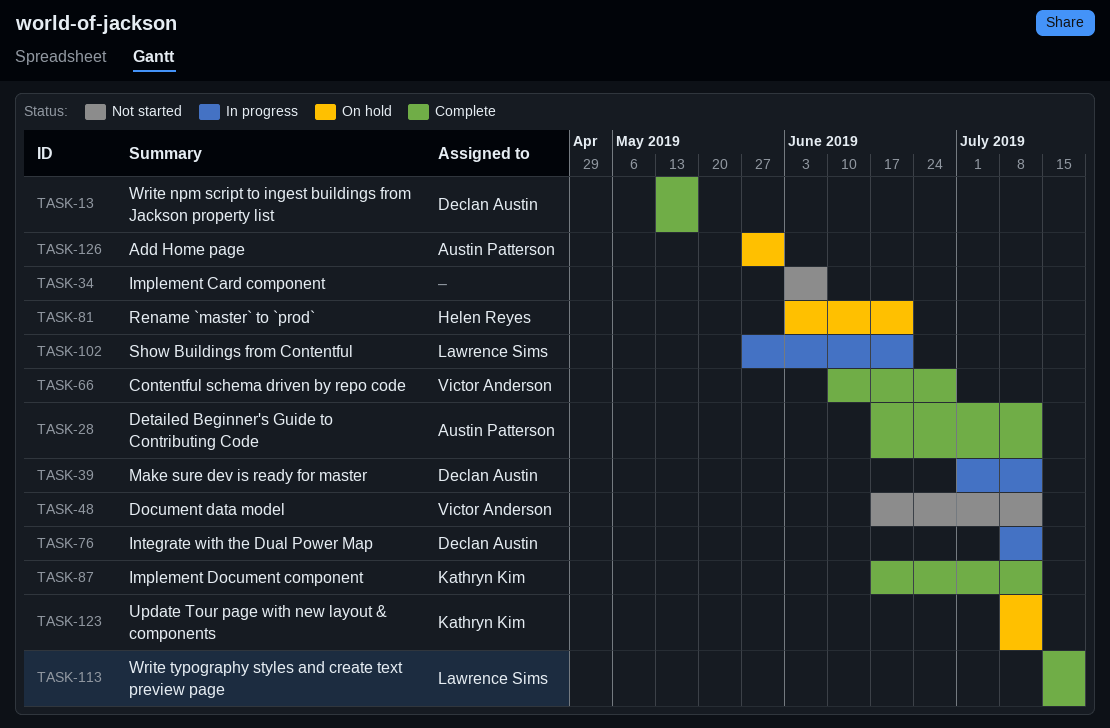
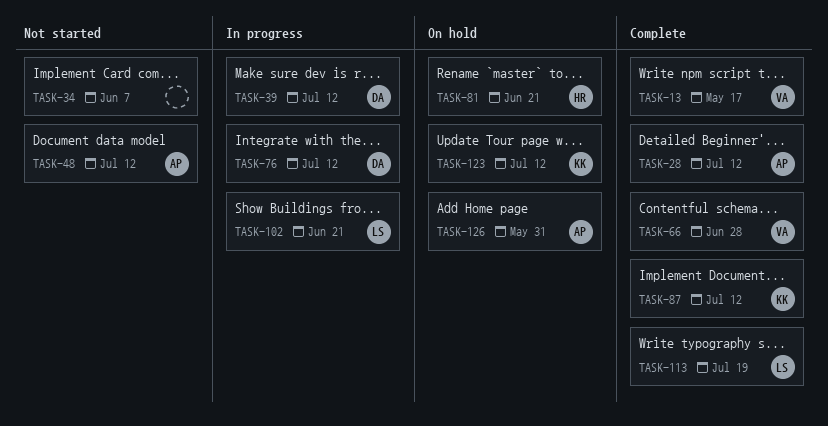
TASK-13, owner: Declan Austin -> Victor Anderson
TASK-48, owner: Victor Anderson -> Austin Patterson

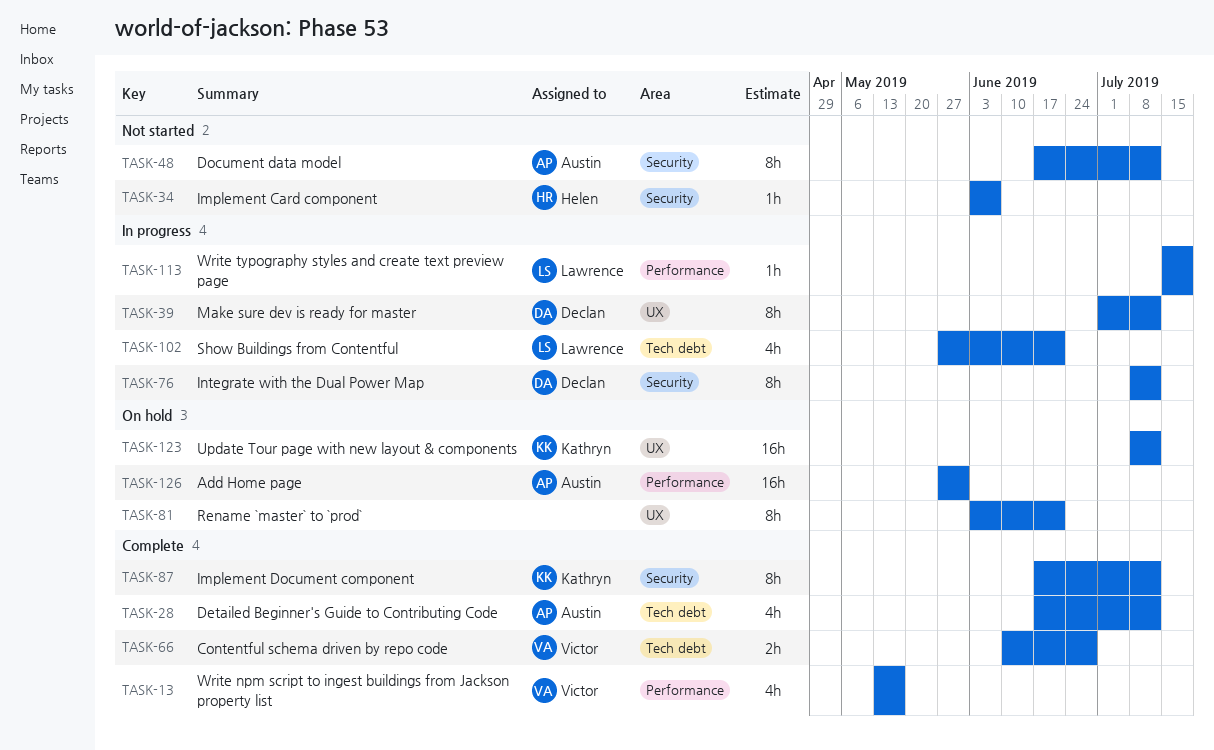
TASK-34, owner: none -> Helen
TASK-81, owner: Helen -> none
TASK-113, status: Complete -> In progress

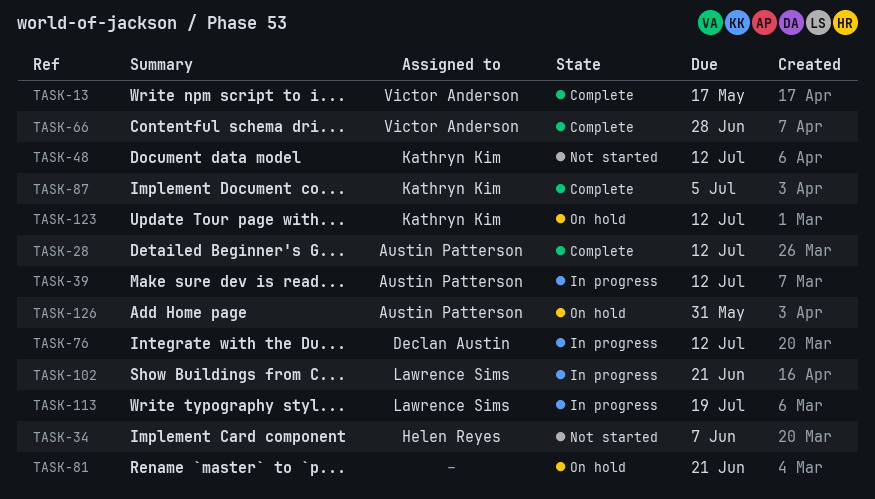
TASK-39, owner: Declan Austin -> Austin Patterson
TASK-48, owner: Austin Patterson -> Kathryn Kim
TASK-87, due: Jul 12 -> Jul 5

